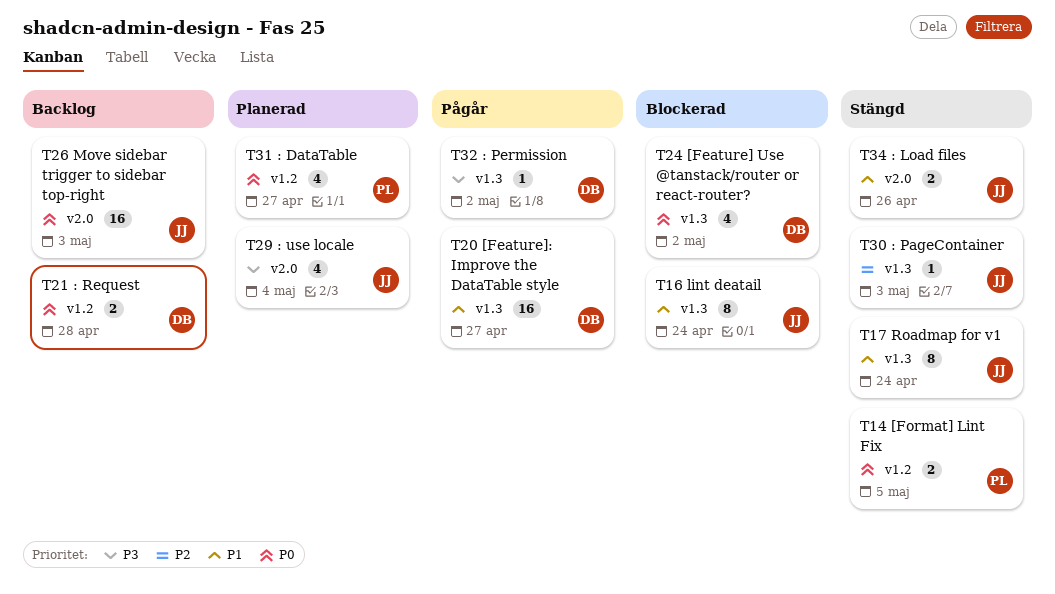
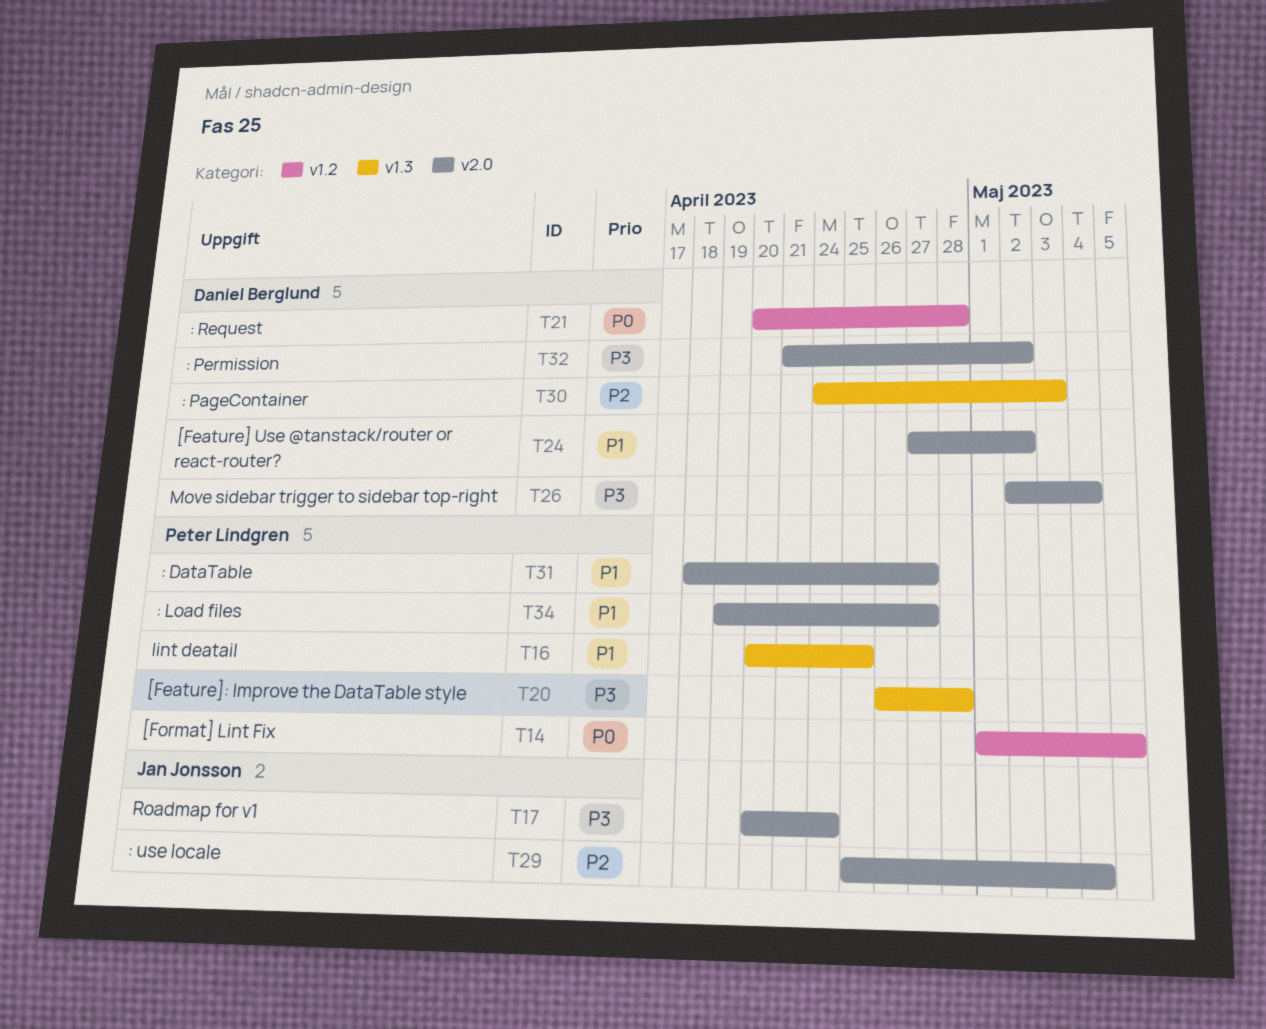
T16, owner: Jan Jonsson -> Peter Lindgren
T16, due: Apr 24 -> Apr 25
T17, priority: P1 -> P3
T17, label: v1.3 -> v2.0
T20, owner: Daniel Berglund -> Peter Lindgren
T20, priority: P1 -> P3
T20, due: Apr 27 -> Apr 28
T24, priority: P0 -> P1
T24, label: v1.3 -> v2.0
T26, owner: Jan Jonsson -> Daniel Berglund
T26, priority: P0 -> P3
T26, due: May 3 -> May 4
T29, priority: P3 -> P2
T30, owner: Jan Jonsson -> Daniel Berglund
T31, priority: P0 -> P1
T31, label: v1.2 -> v2.0
T32, label: v1.3 -> v2.0
T34, owner: Jan Jonsson -> Peter Lindgren
T34, due: Apr 26 -> Apr 27

